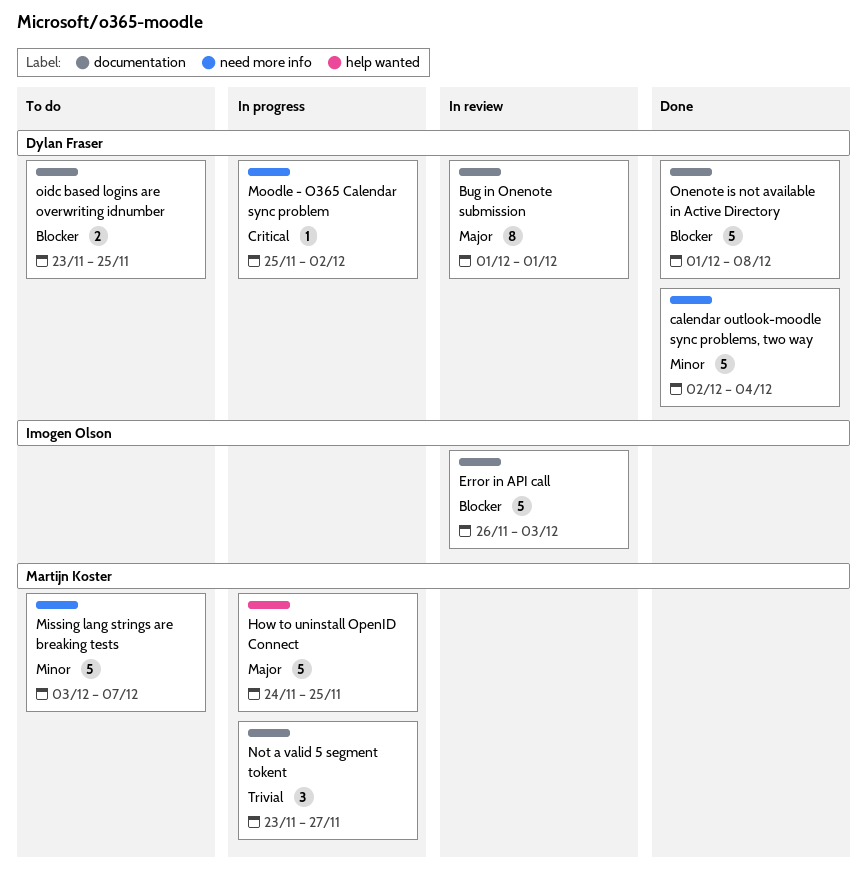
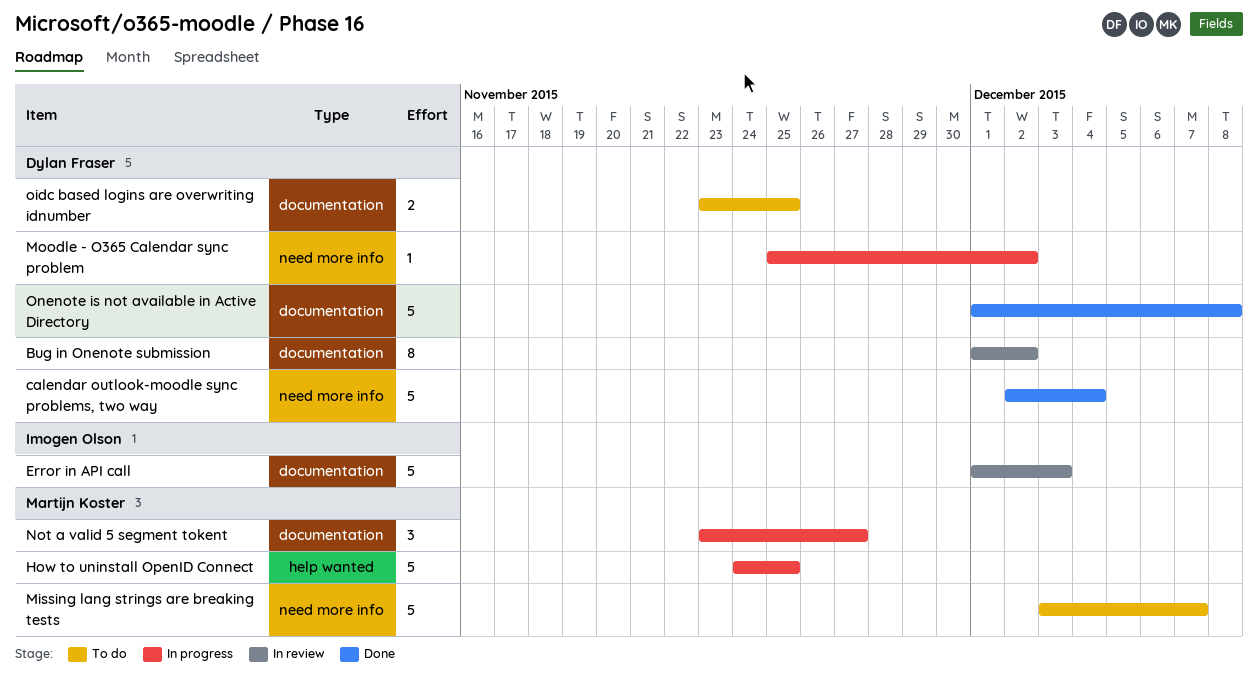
Bug in Onenote submission, due: Dec 1 -> Dec 2
Error in API call, start: Nov 26 -> Dec 1

